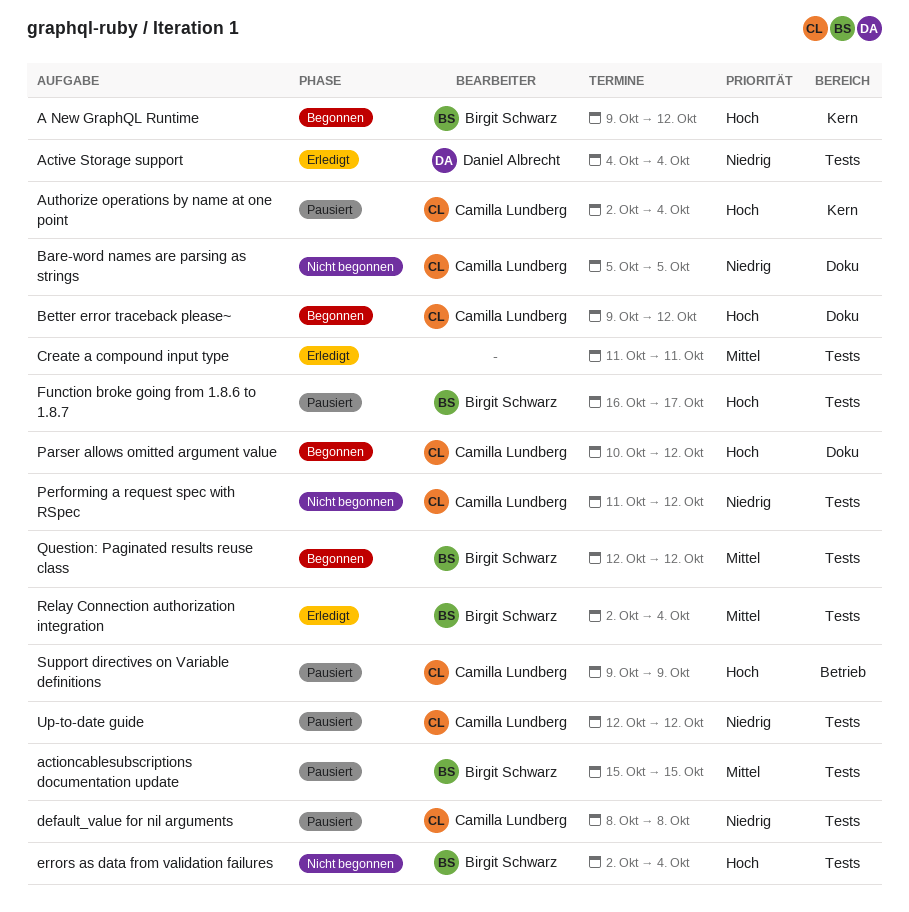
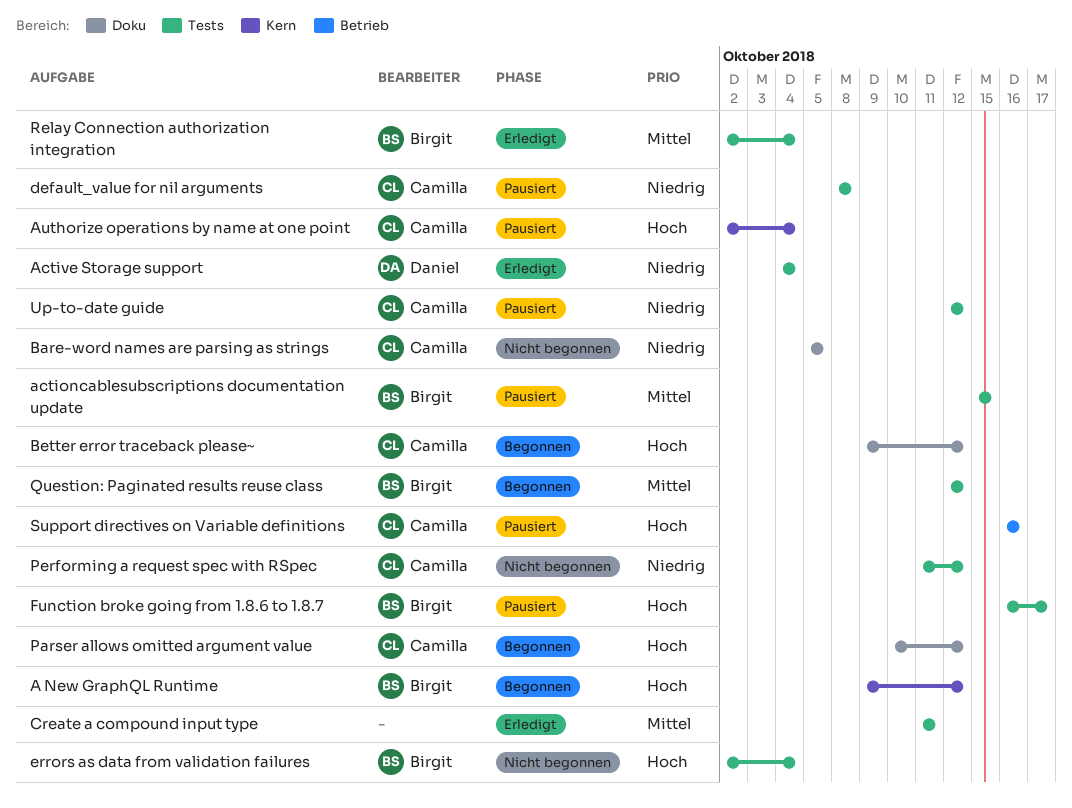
Support directives on Variable definitions, start: Oct 9 -> Oct 16
Support directives on Variable definitions, due: Oct 9 -> Oct 16

